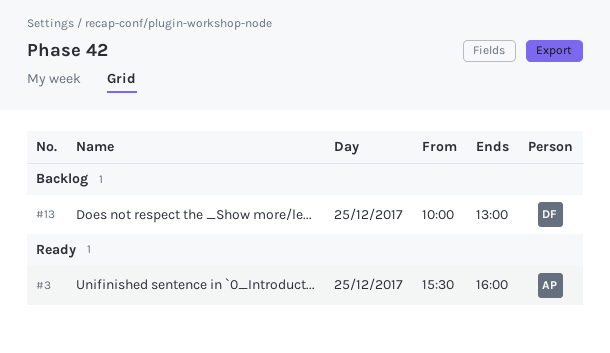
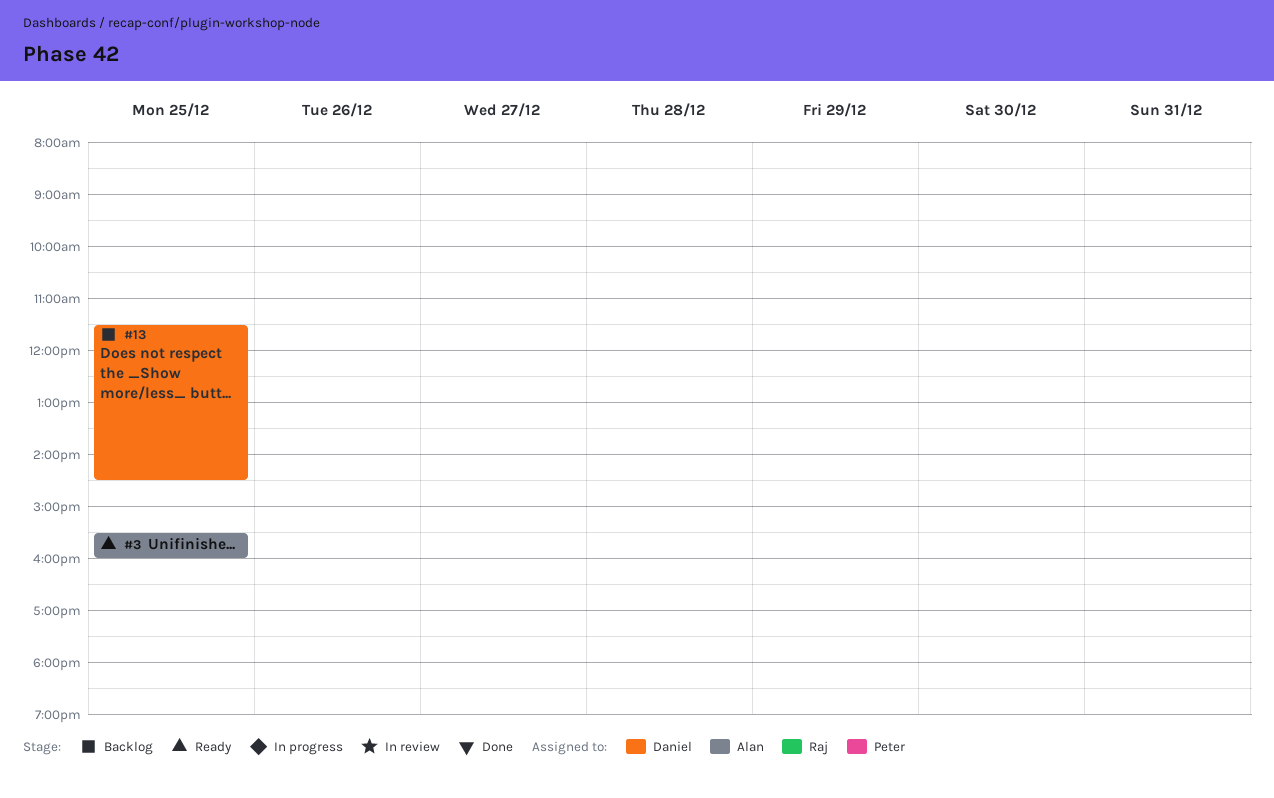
#13, begins: 10:00 -> 11:30
#13, ends: 13:00 -> 14:30

